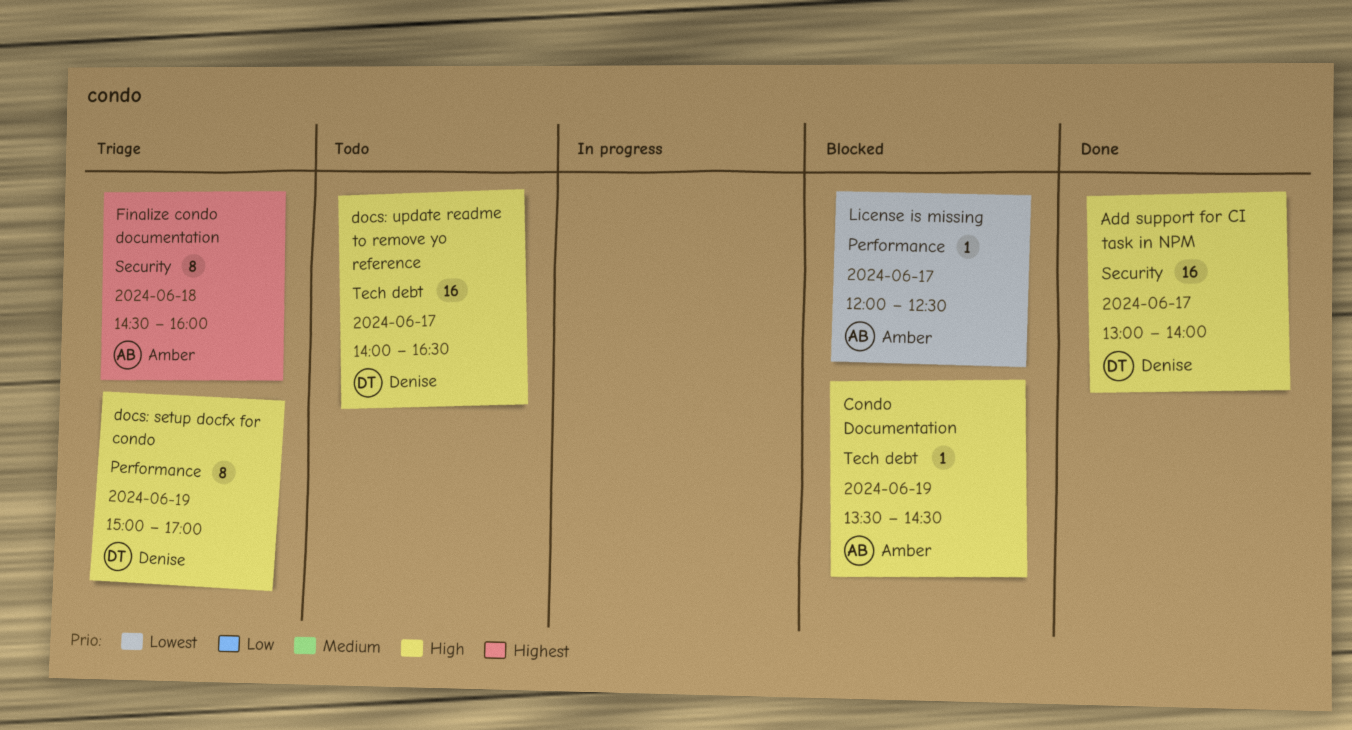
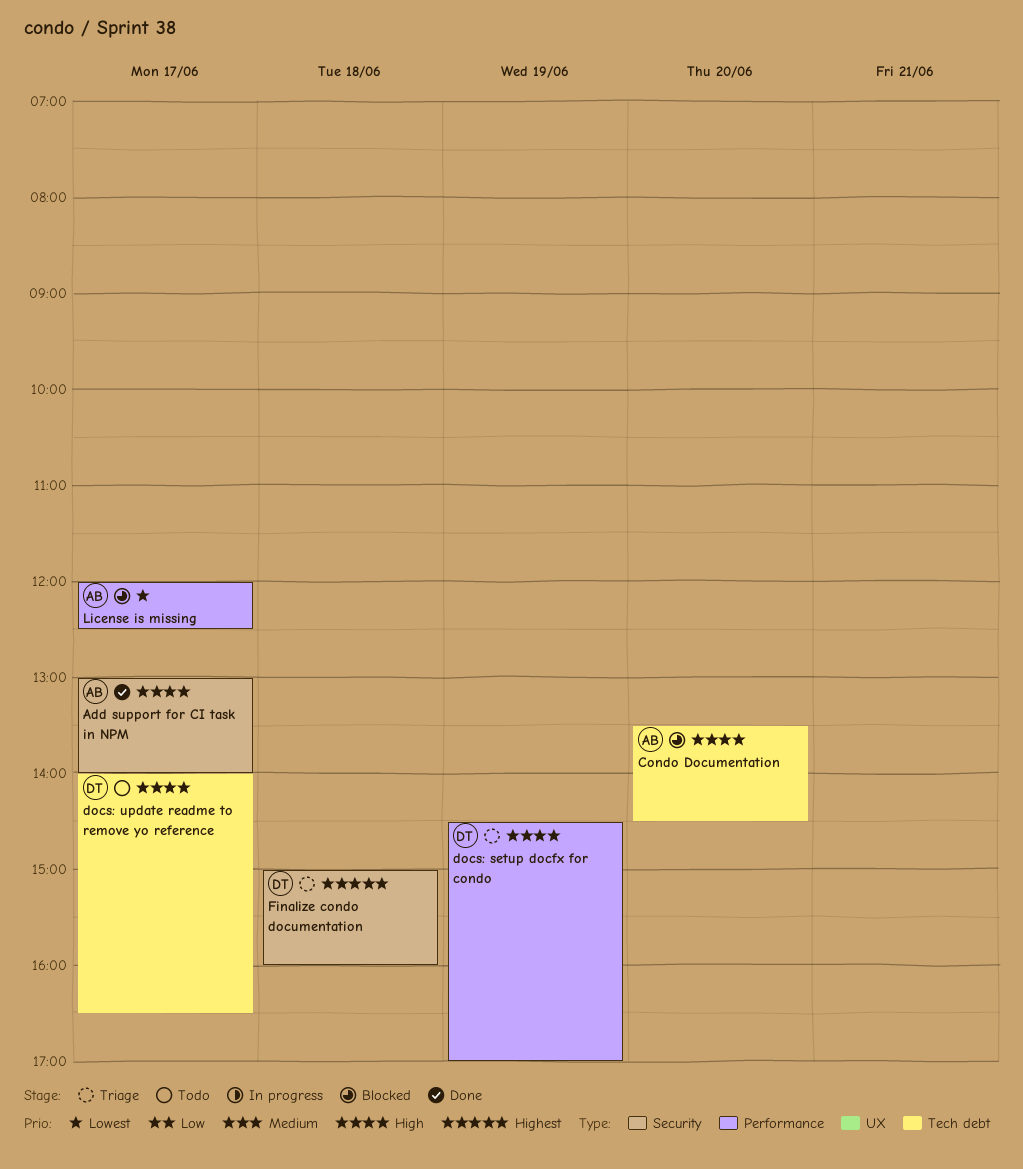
Add support for CI task in NPM, owner: Denise -> Amber
Condo Documentation, day: Jun 19 -> Jun 20
docs: setup docfx for condo, begins: 15:00 -> 14:30
Finalize condo documentation, owner: Amber -> Denise
Finalize condo documentation, begins: 14:30 -> 15:00

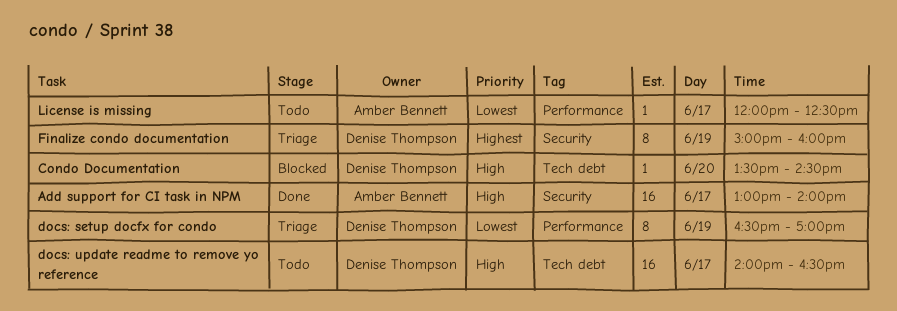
Condo Documentation, owner: Amber Bennett -> Denise Thompson
docs: setup docfx for condo, priority: High -> Lowest
docs: setup docfx for condo, begins: 14:30 -> 16:30
Finalize condo documentation, day: Jun 18 -> Jun 19
License is missing, status: Blocked -> Todo

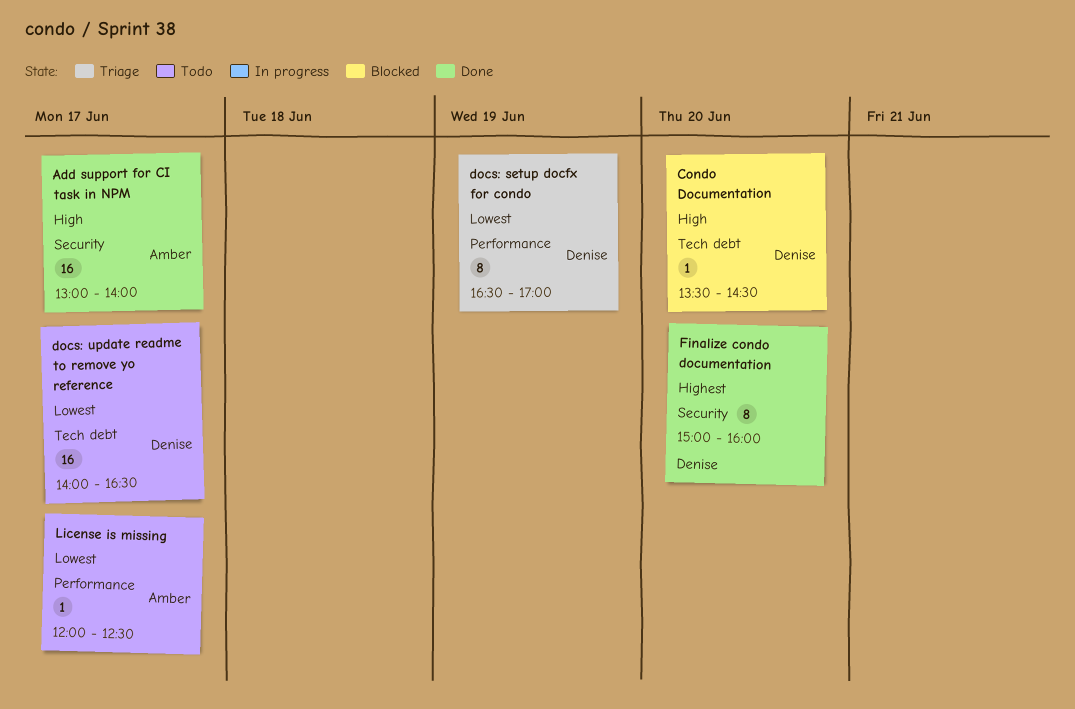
docs: update readme to remove yo reference, priority: High -> Lowest
Finalize condo documentation, status: Triage -> Done
Finalize condo documentation, day: Jun 19 -> Jun 20

